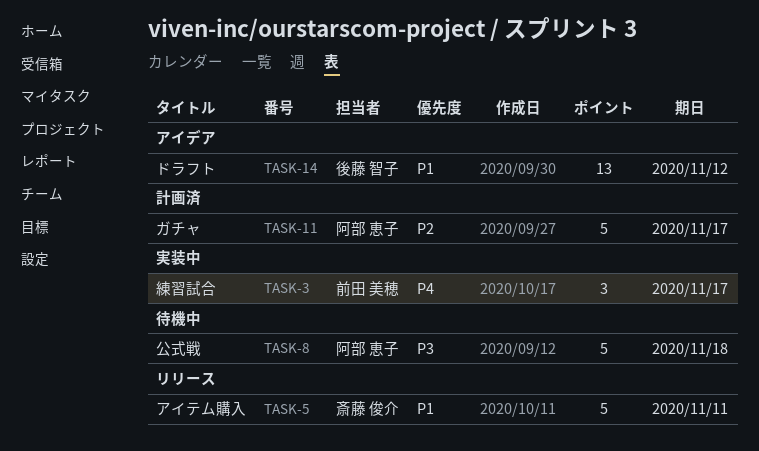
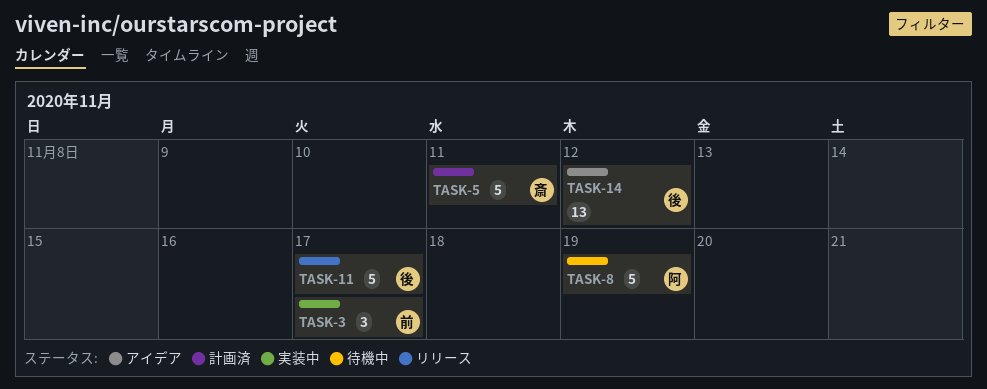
TASK-5, status: リリース -> 計画済
TASK-8, due: Nov 18 -> Nov 19
TASK-11, status: 計画済 -> リリース
TASK-11, owner: 阿部 恵子 -> 後藤 智子

